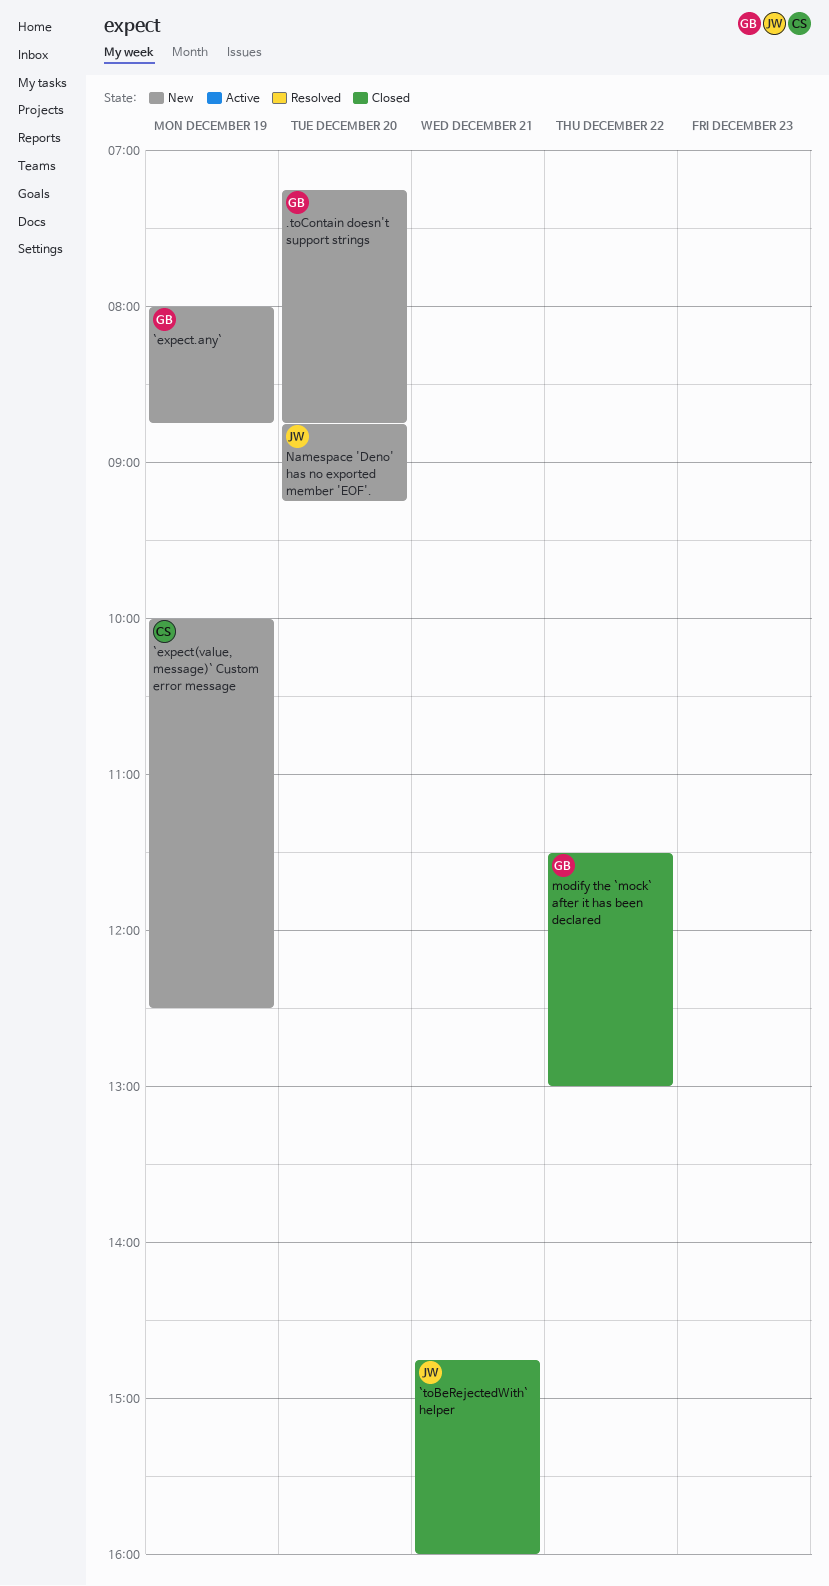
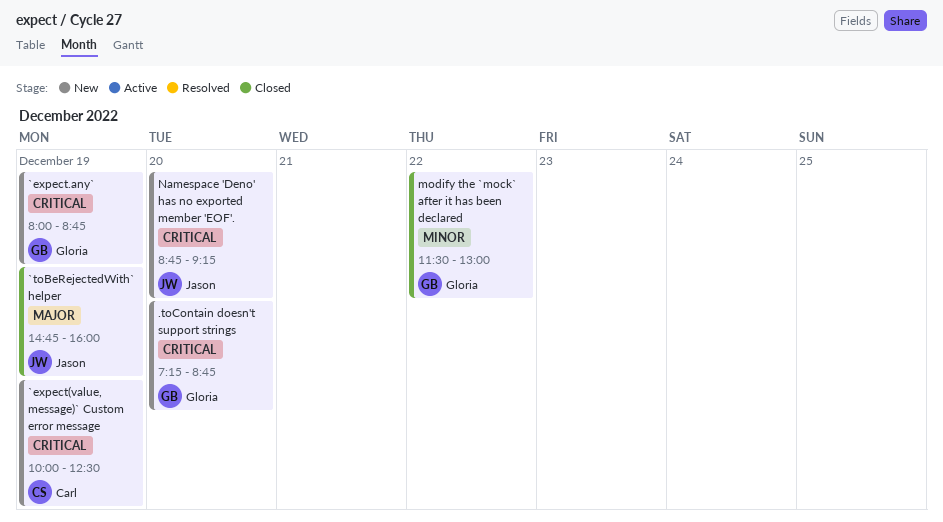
`toBeRejectedWith` helper, day: Dec 21 -> Dec 19

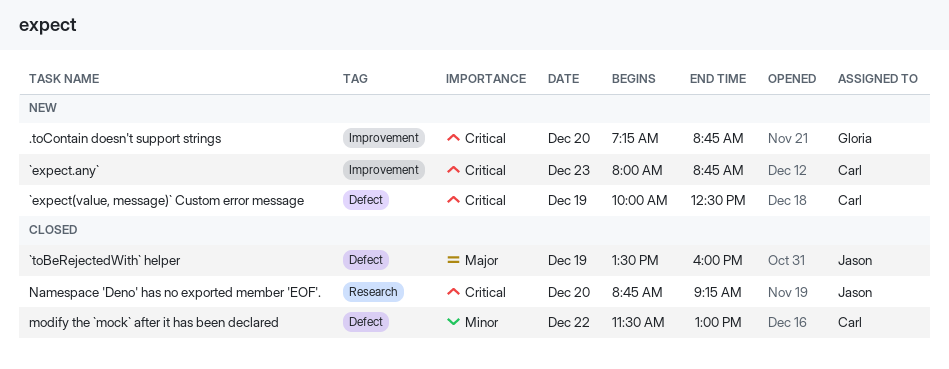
`expect.any`, owner: Gloria -> Carl
`expect.any`, day: Dec 19 -> Dec 23
`toBeRejectedWith` helper, begins: 14:45 -> 13:30
modify the `mock` after it has been declared, owner: Gloria -> Carl
Namespace 'Deno' has no exported member 'EOF'., status: New -> Closed

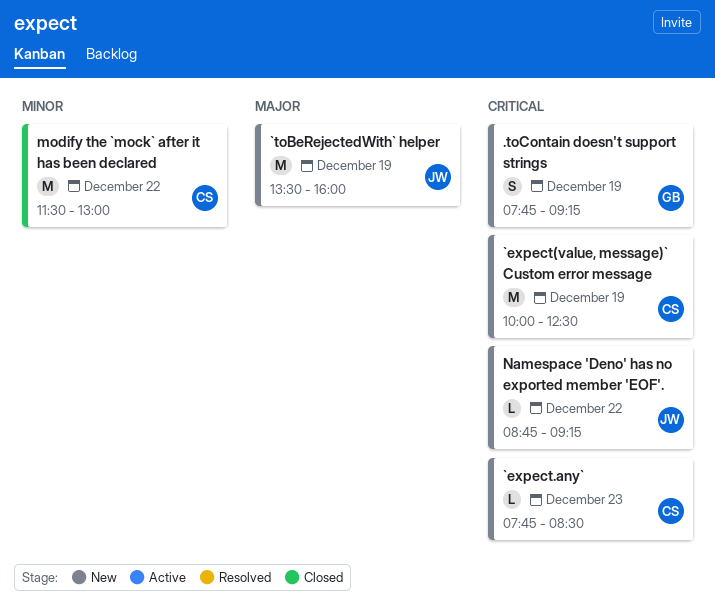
.toContain doesn't support strings, day: Dec 20 -> Dec 19
.toContain doesn't support strings, begins: 07:15 -> 07:45
.toContain doesn't support strings, ends: 08:45 -> 09:15
`expect.any`, begins: 08:00 -> 07:45
`expect.any`, ends: 08:45 -> 08:30
`toBeRejectedWith` helper, status: Closed -> New
Namespace 'Deno' has no exported member 'EOF'., status: Closed -> New
Namespace 'Deno' has no exported member 'EOF'., day: Dec 20 -> Dec 22

